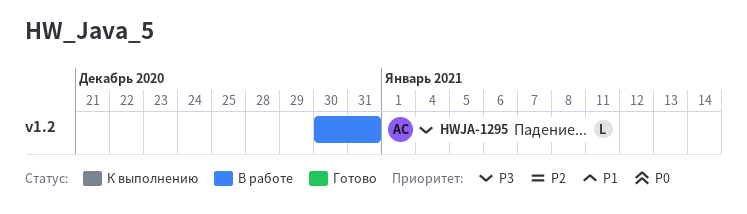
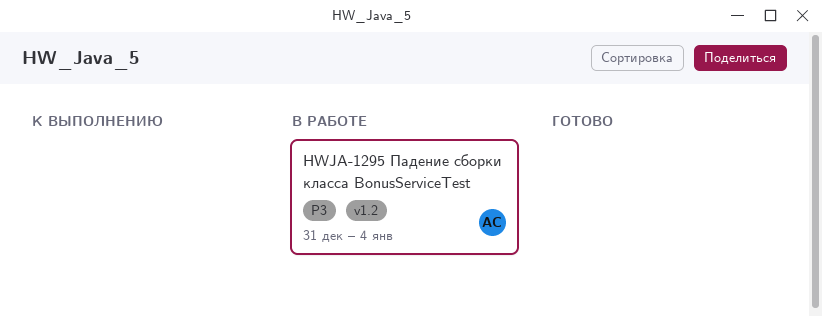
HWJA-1295, start: Dec 30 -> Dec 31
HWJA-1295, due: Dec 31 -> Jan 4

